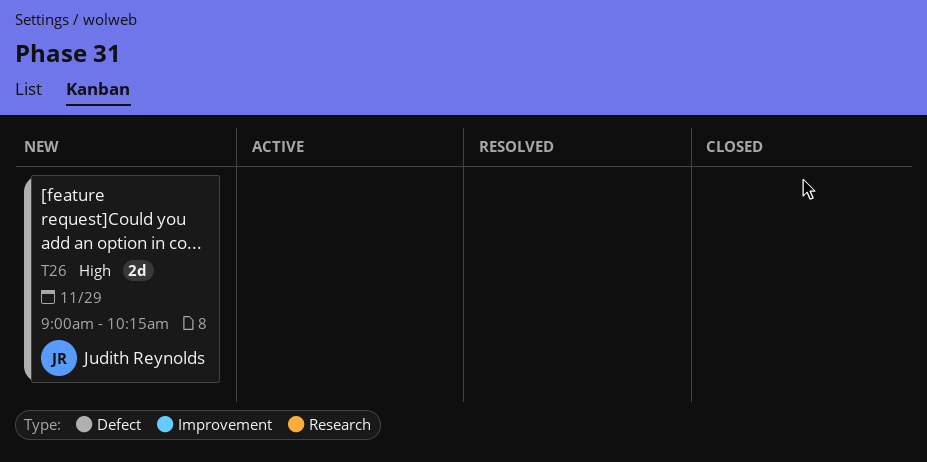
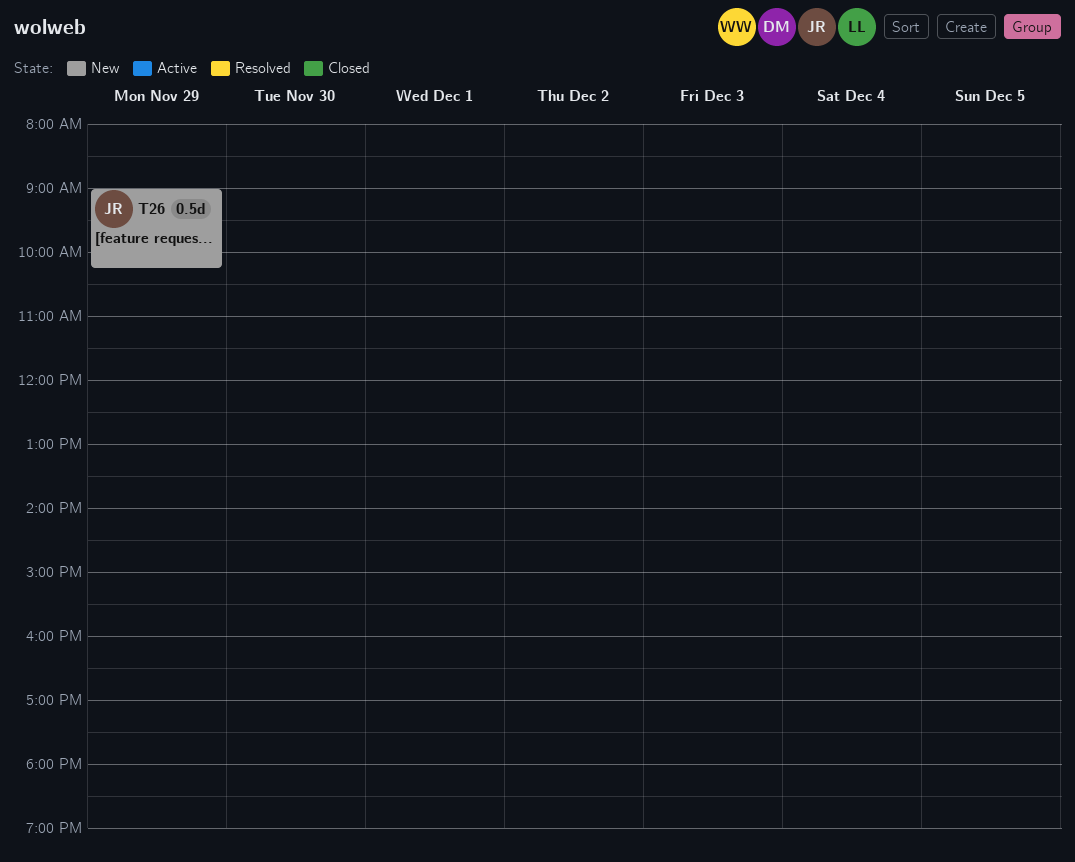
T26, estimate: 2d -> 0.5d

